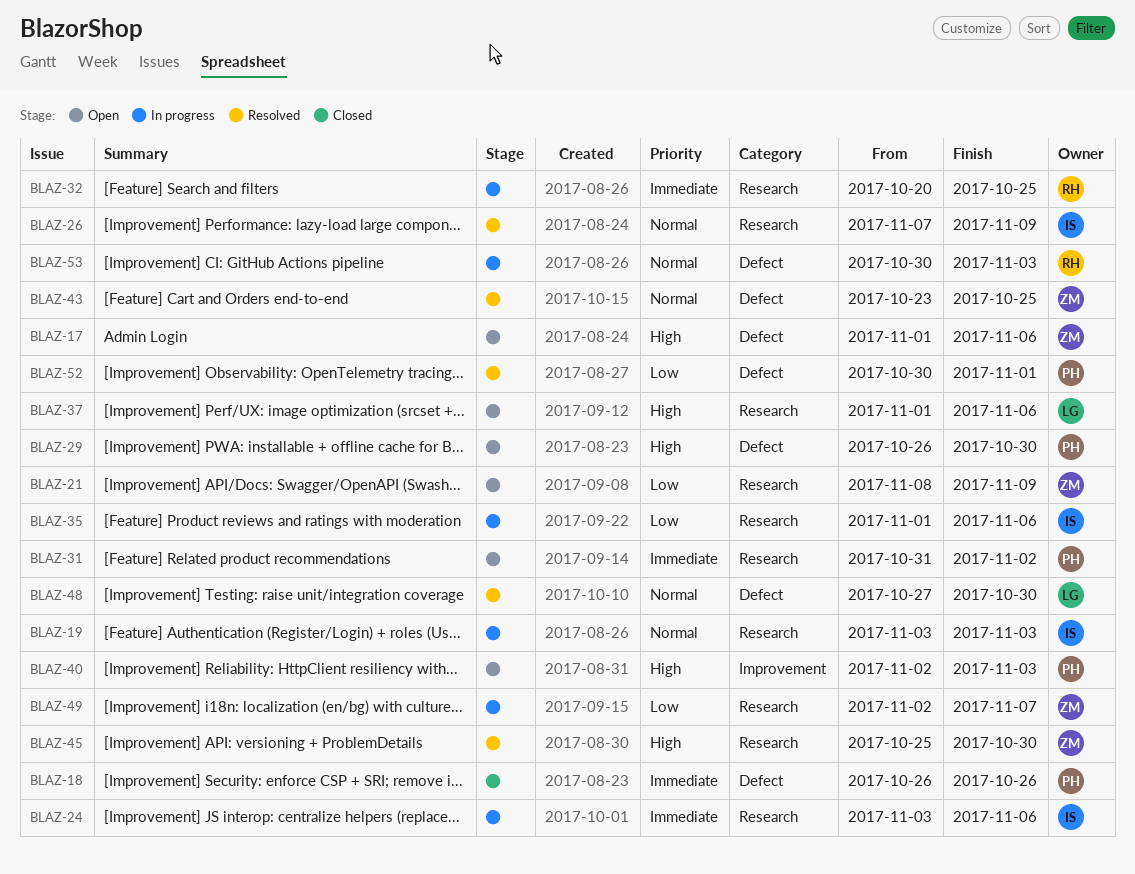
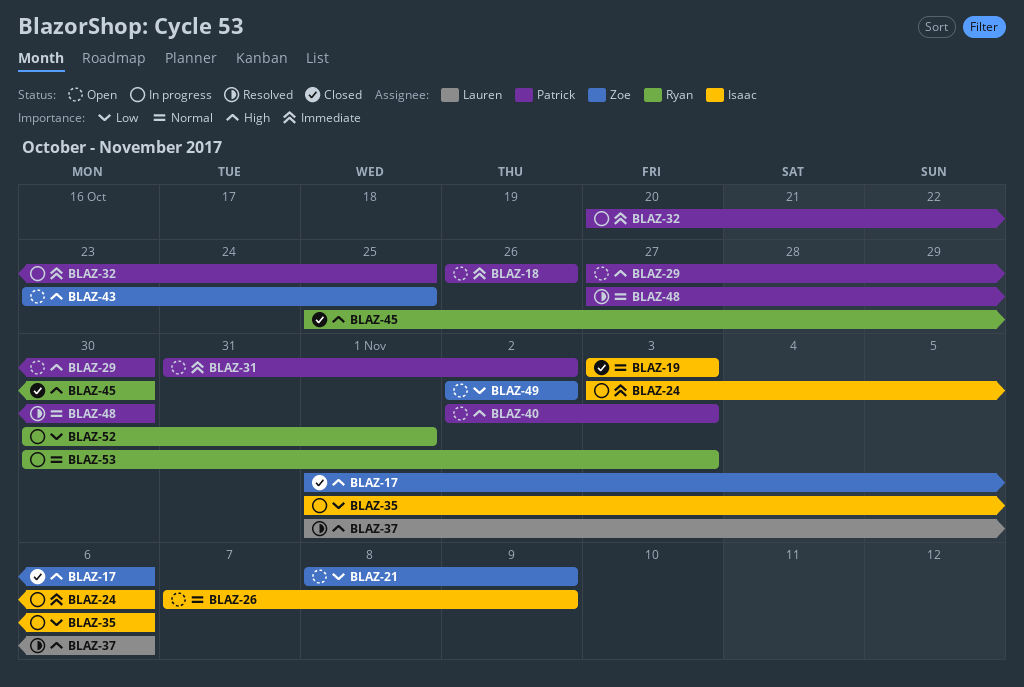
BLAZ-17, status: Open -> Closed
BLAZ-18, status: Closed -> Open
BLAZ-19, status: In progress -> Closed
BLAZ-26, status: Resolved -> Open
BLAZ-29, start: Oct 26 -> Oct 27
BLAZ-32, owner: Ryan -> Patrick
BLAZ-37, status: Open -> Resolved
BLAZ-43, status: Resolved -> Open
BLAZ-43, priority: Normal -> High
BLAZ-45, status: Resolved -> Closed
BLAZ-45, owner: Zoe -> Ryan
BLAZ-48, owner: Lauren -> Patrick
BLAZ-49, status: In progress -> Open
BLAZ-49, due: Nov 7 -> Nov 2
BLAZ-52, status: Resolved -> In progress
BLAZ-52, owner: Patrick -> Ryan

